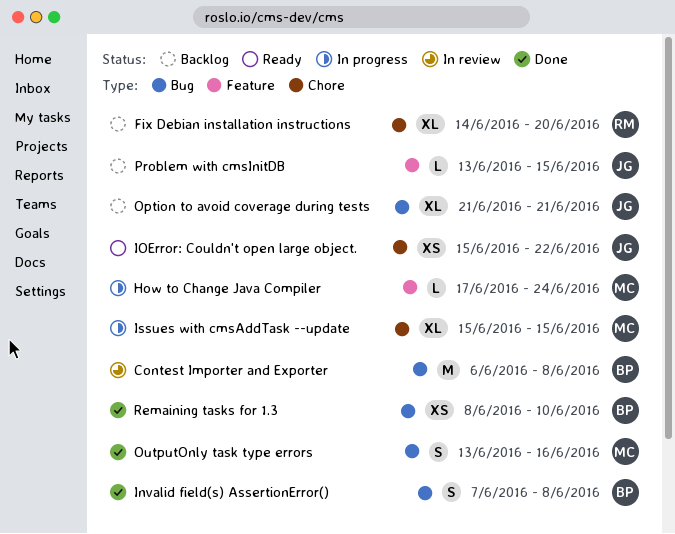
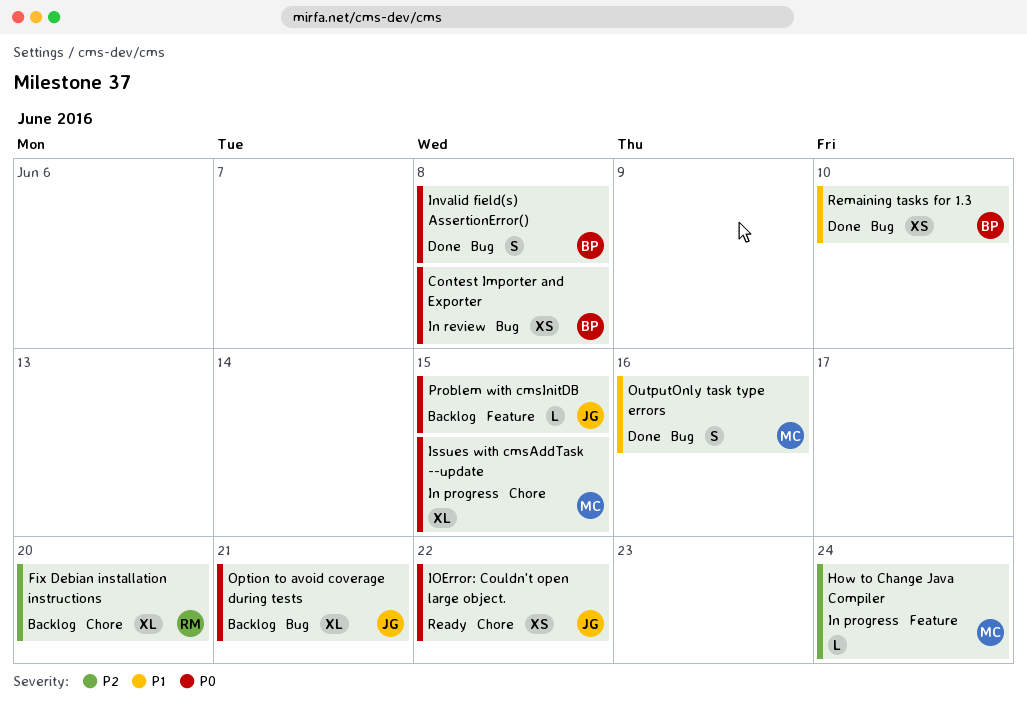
Contest Importer and Exporter, estimate: M -> XS

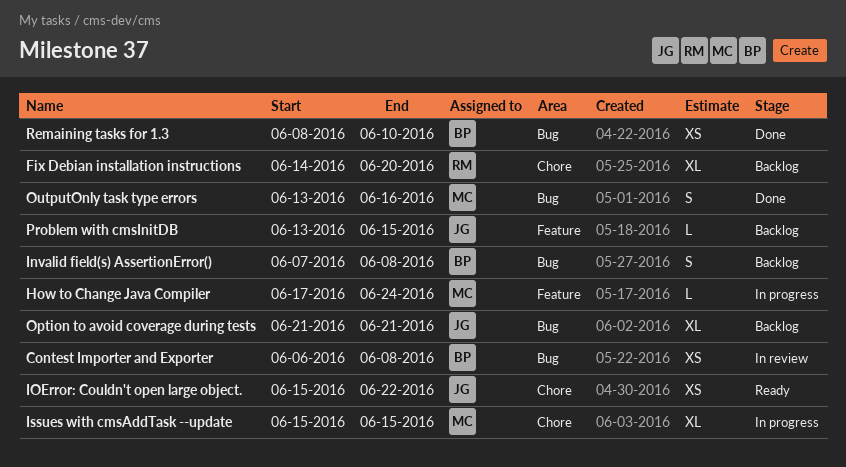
Invalid field(s) AssertionError(), status: Done -> Backlog

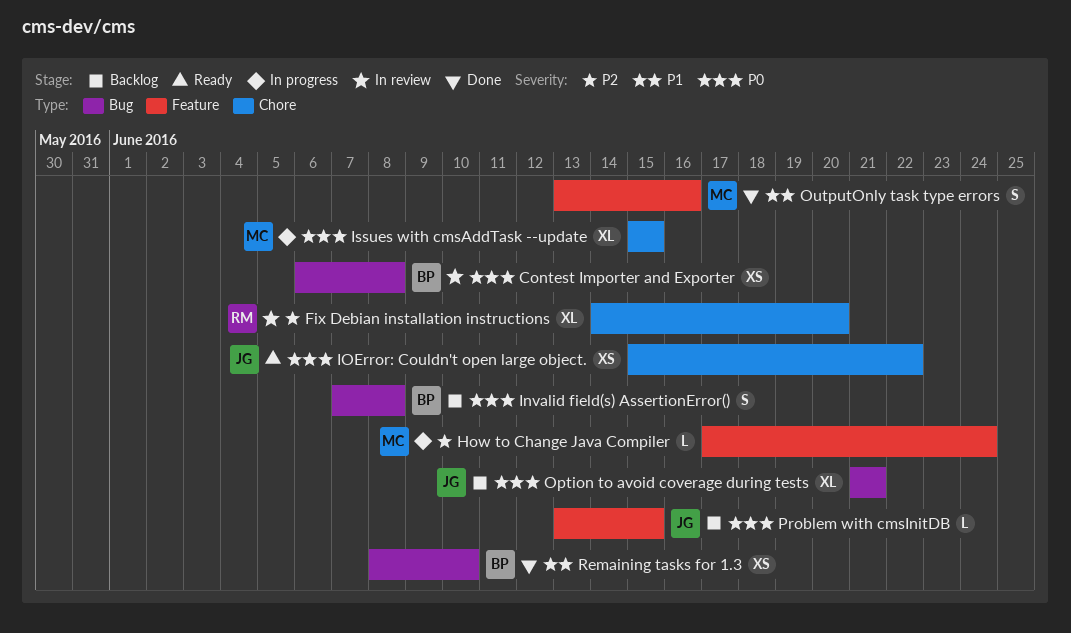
Fix Debian installation instructions, status: Backlog -> In review
OutputOnly task type errors, label: Bug -> Feature

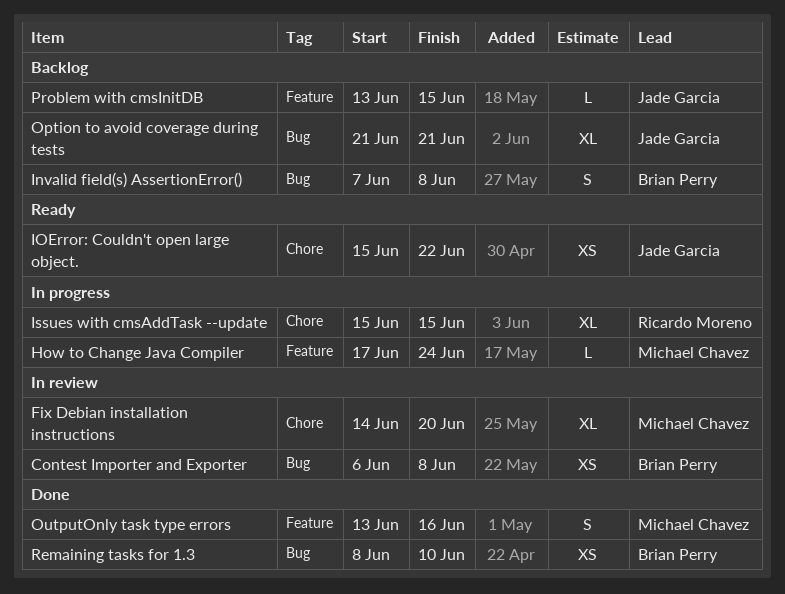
Fix Debian installation instructions, owner: Ricardo Moreno -> Michael Chavez
Issues with cmsAddTask --update, owner: Michael Chavez -> Ricardo Moreno

